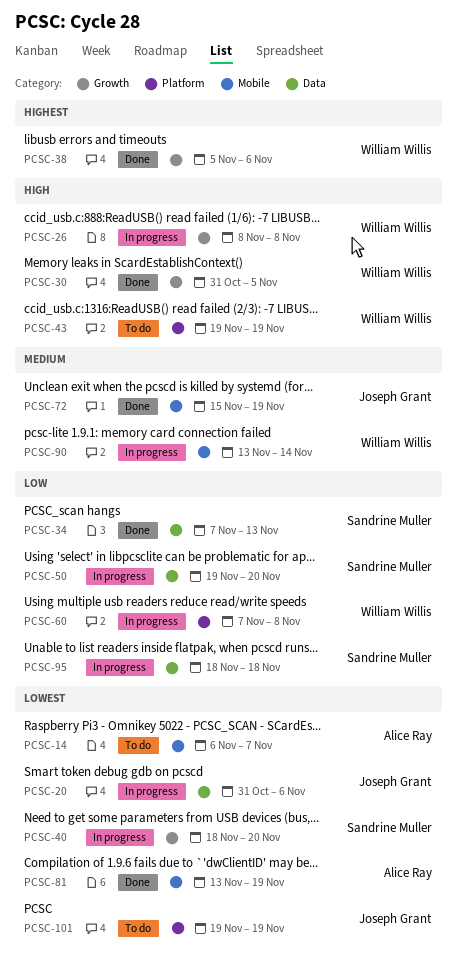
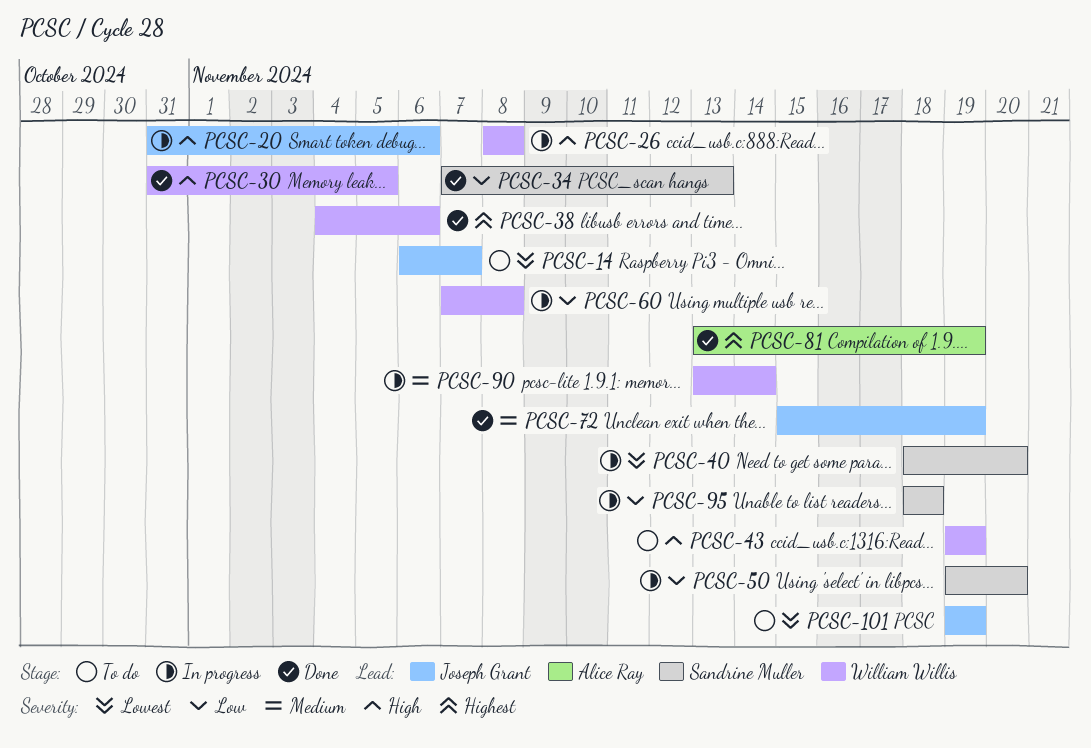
PCSC-14, owner: Alice Ray -> Joseph Grant
PCSC-20, priority: Lowest -> High
PCSC-38, start: Nov 5 -> Nov 4
PCSC-81, priority: Lowest -> Highest

